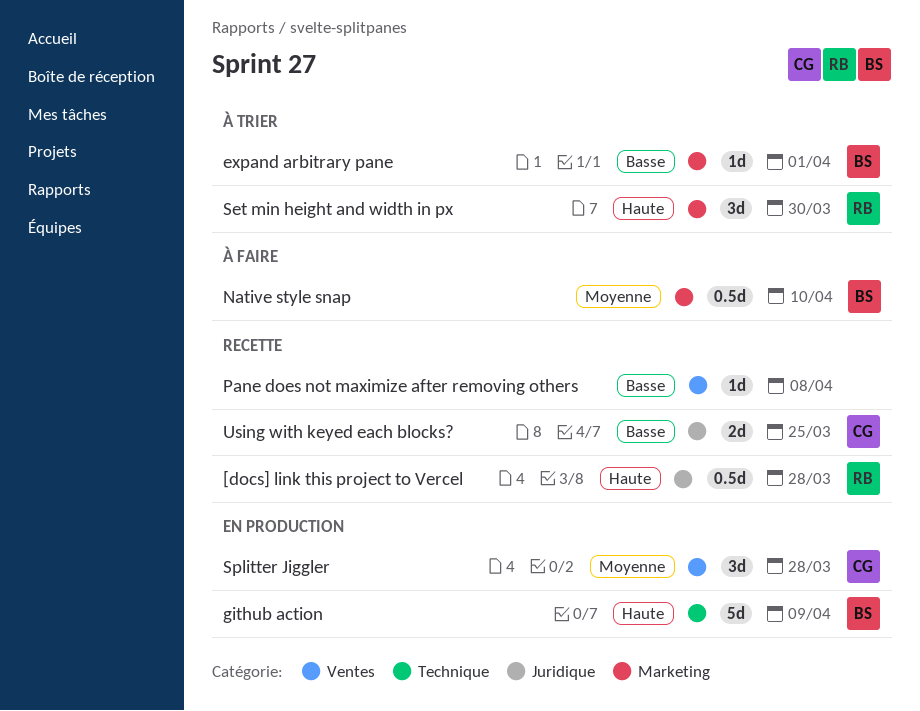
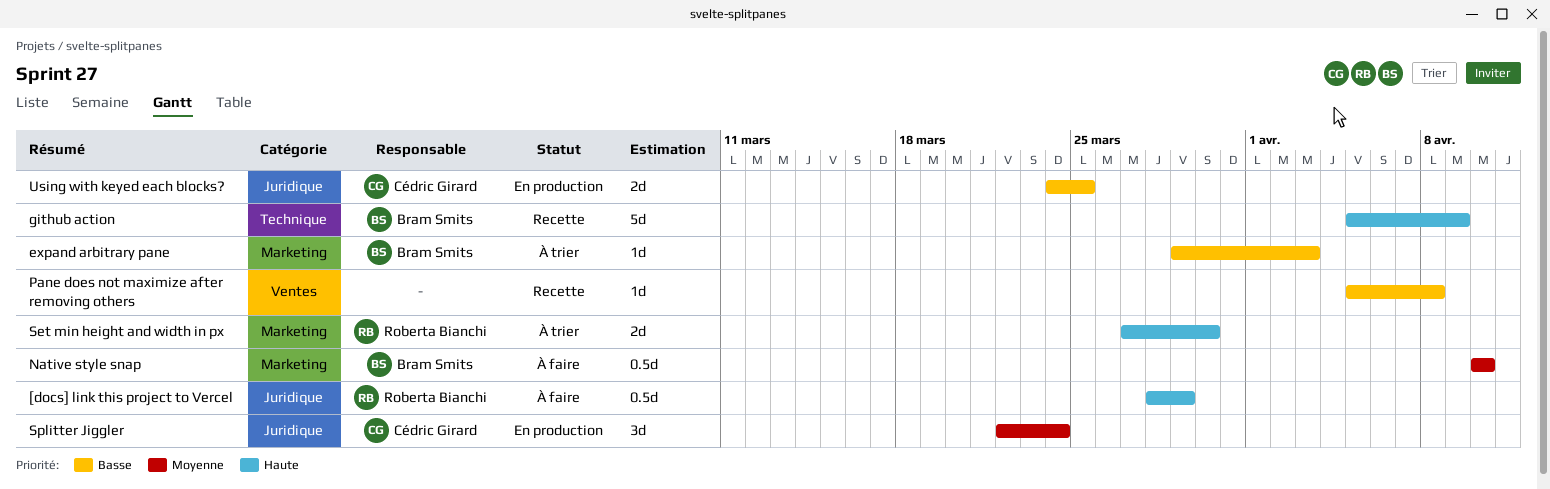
[docs] link this project to Vercel, status: Recette -> À faire
[docs] link this project to Vercel, due: Mar 28 -> Mar 29
expand arbitrary pane, due: Apr 1 -> Apr 3
github action, status: En production -> Recette
Set min height and width in px, estimate: 3d -> 2d
Splitter Jiggler, label: Ventes -> Juridique
Splitter Jiggler, due: Mar 28 -> Mar 24
Using with keyed each blocks?, status: Recette -> En production

